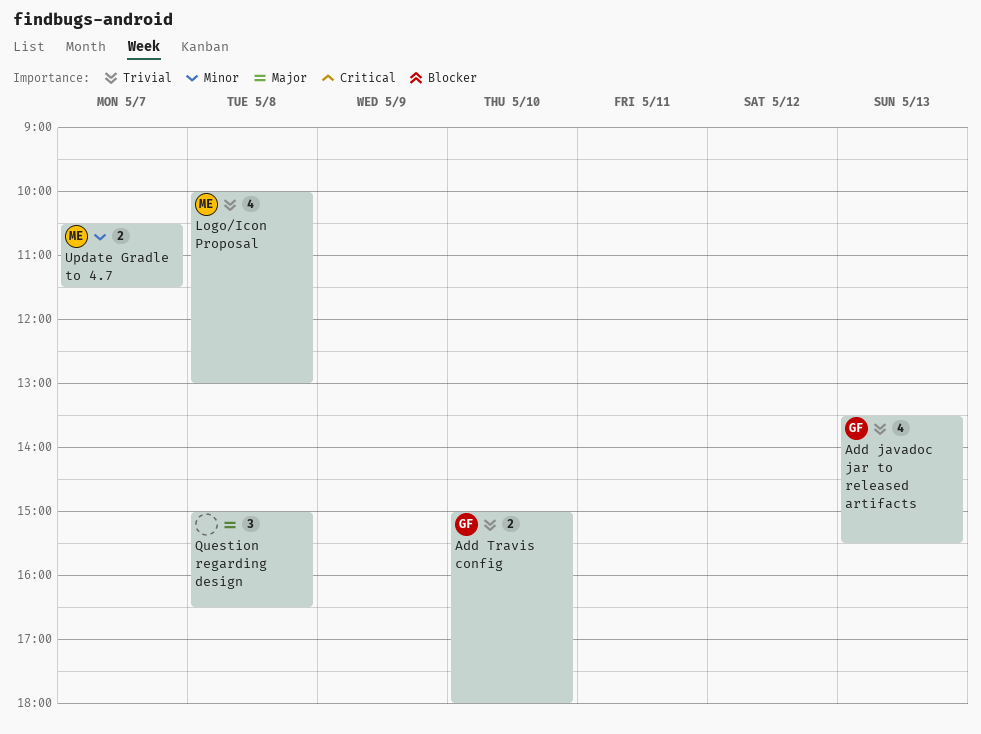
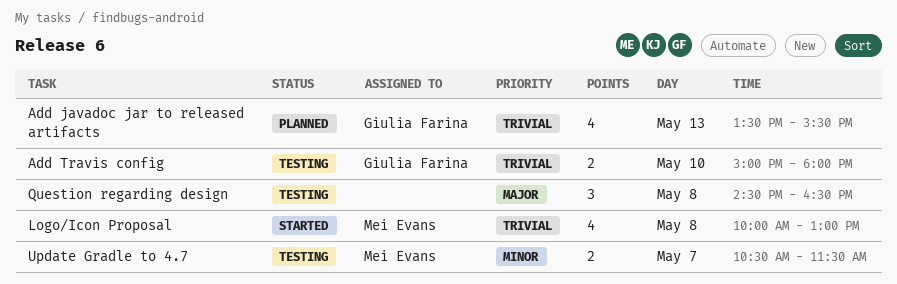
Question regarding design, begins: 15:00 -> 14:30

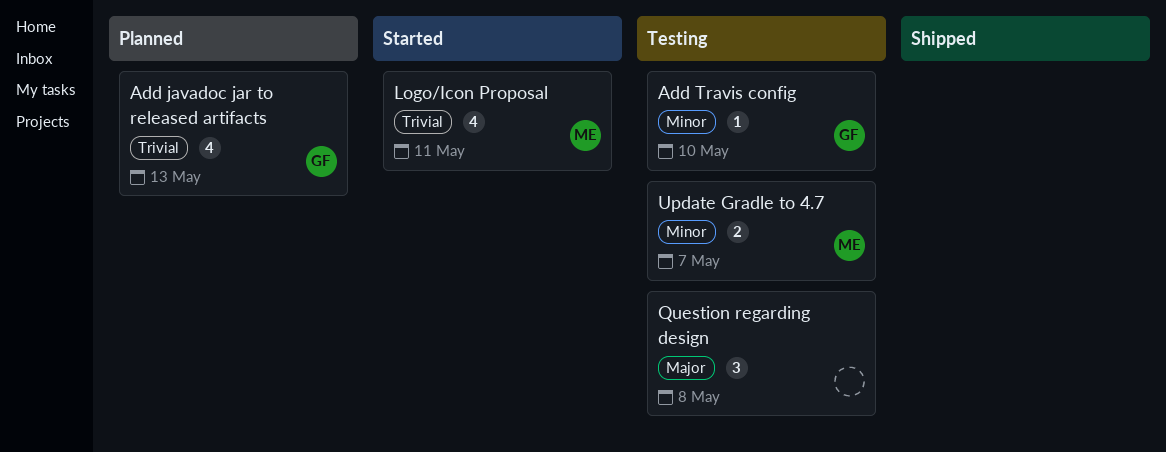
Add Travis config, priority: Trivial -> Minor
Add Travis config, estimate: 2 -> 1
Logo/Icon Proposal, day: May 8 -> May 11

